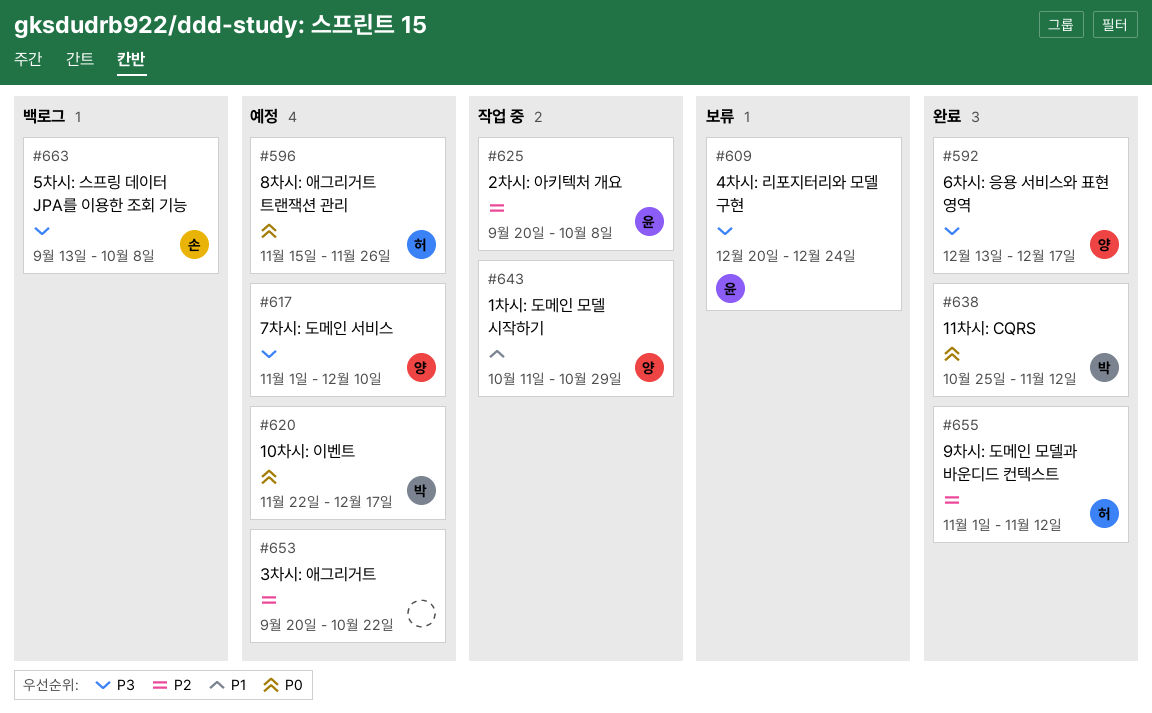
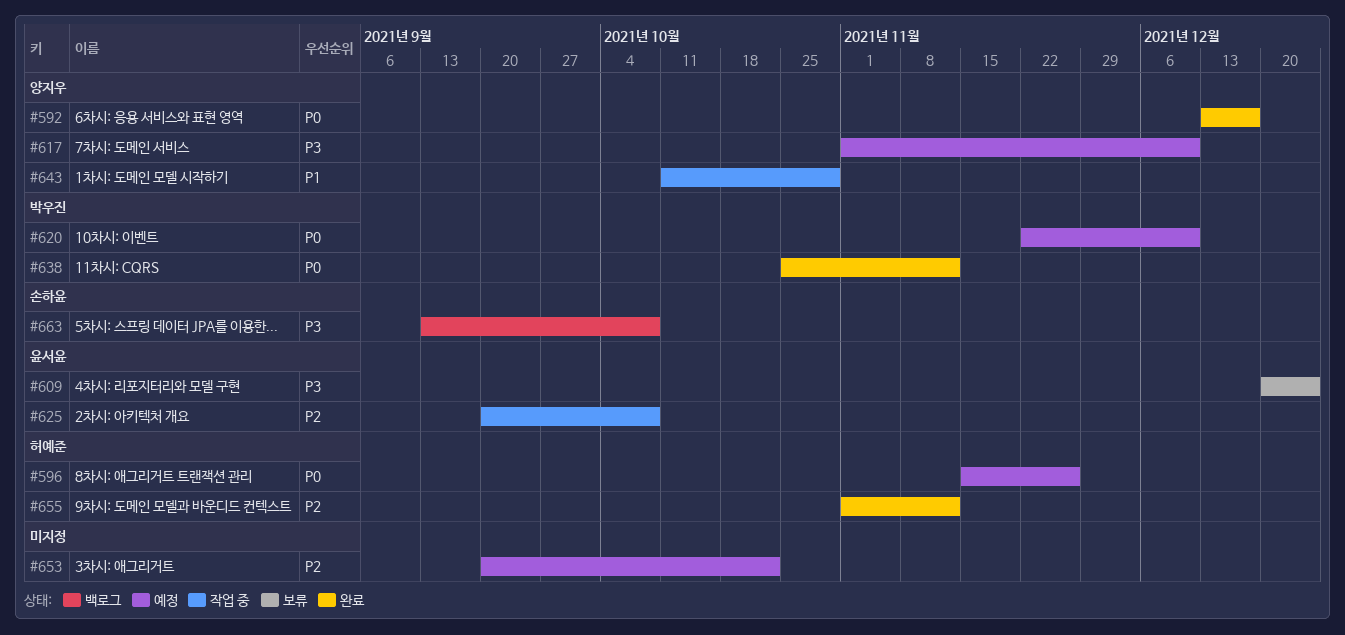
#592, priority: P3 -> P0
#620, due: Dec 17 -> Dec 10

